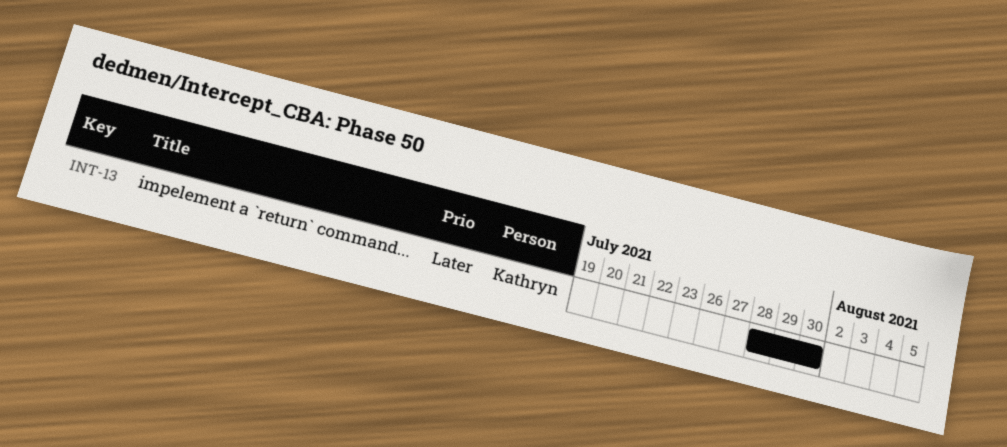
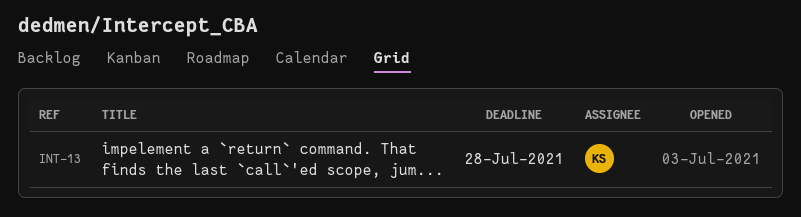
INT-13, due: Jul 30 -> Jul 28

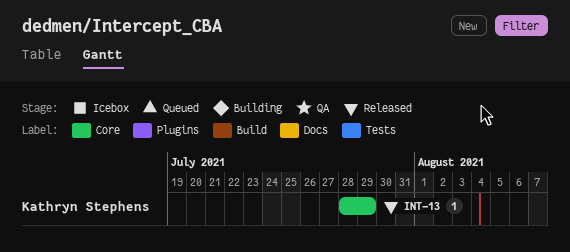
INT-13, due: Jul 28 -> Jul 29

